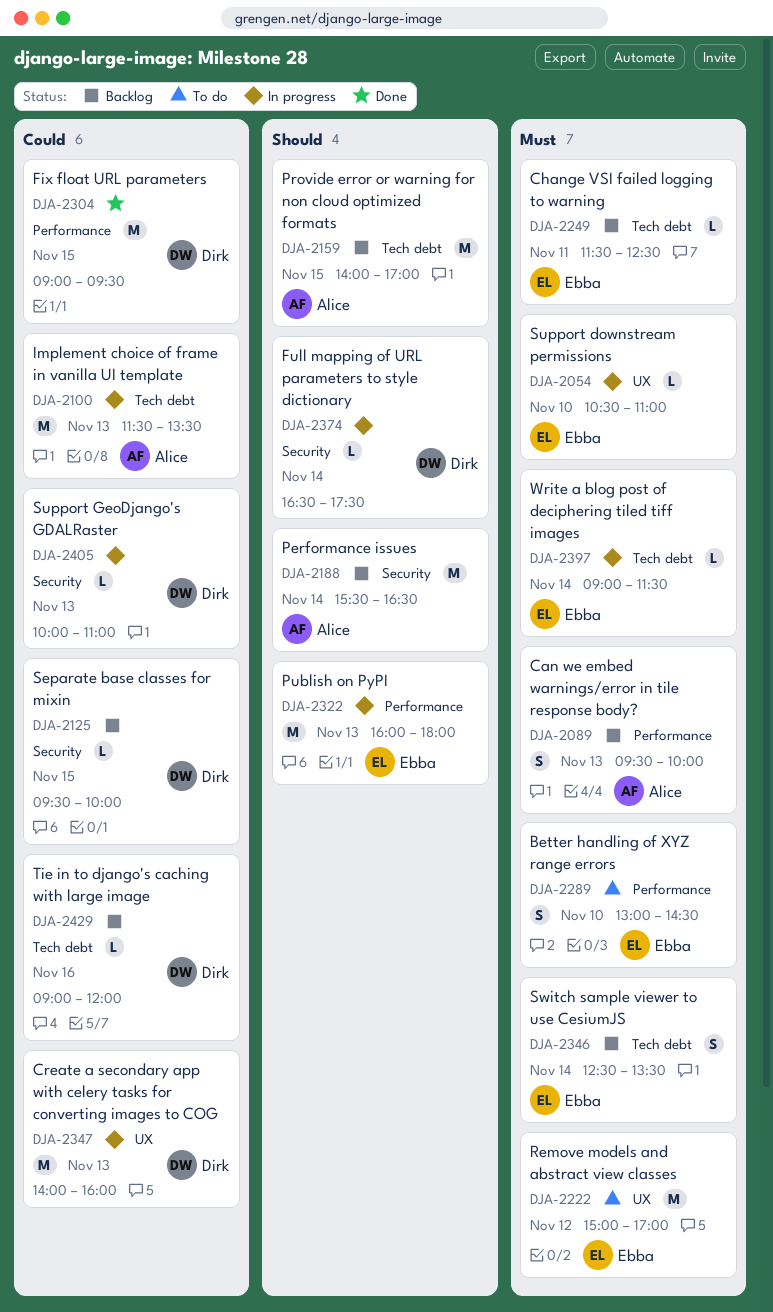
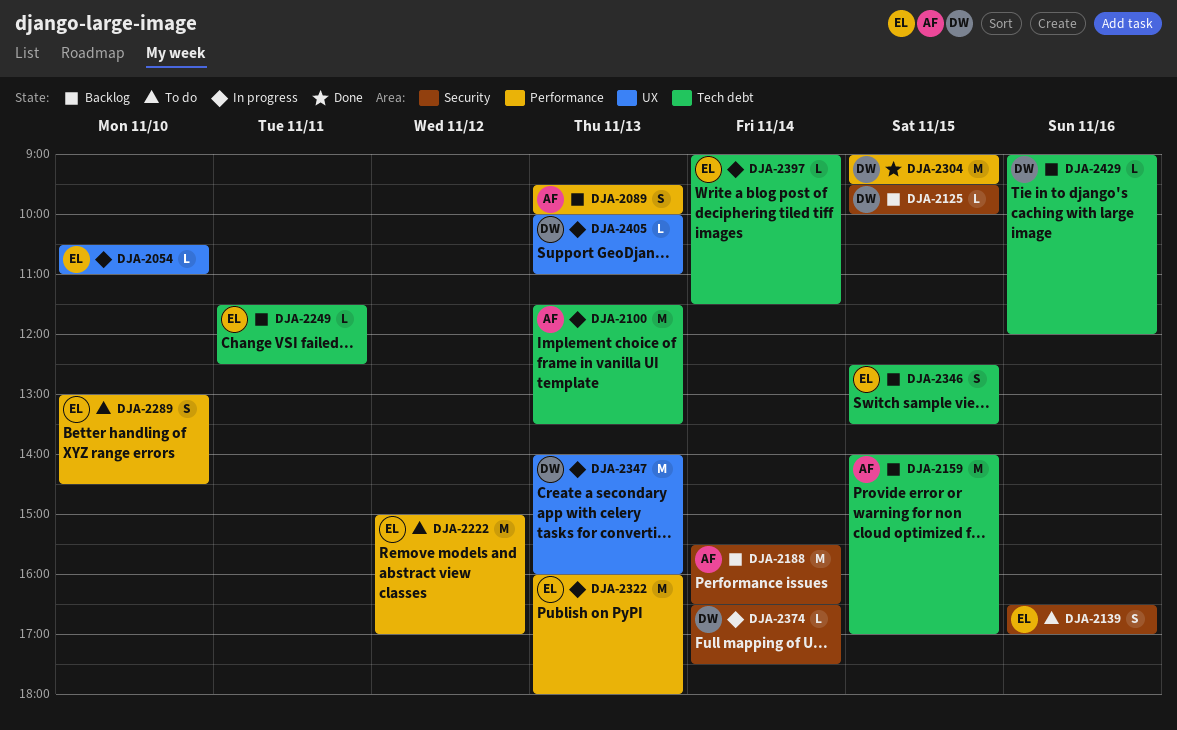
DJA-2139: none -> present
DJA-2222, label: UX -> Performance
DJA-2346, day: Nov 14 -> Nov 15
DJA-2405, label: Security -> UX

